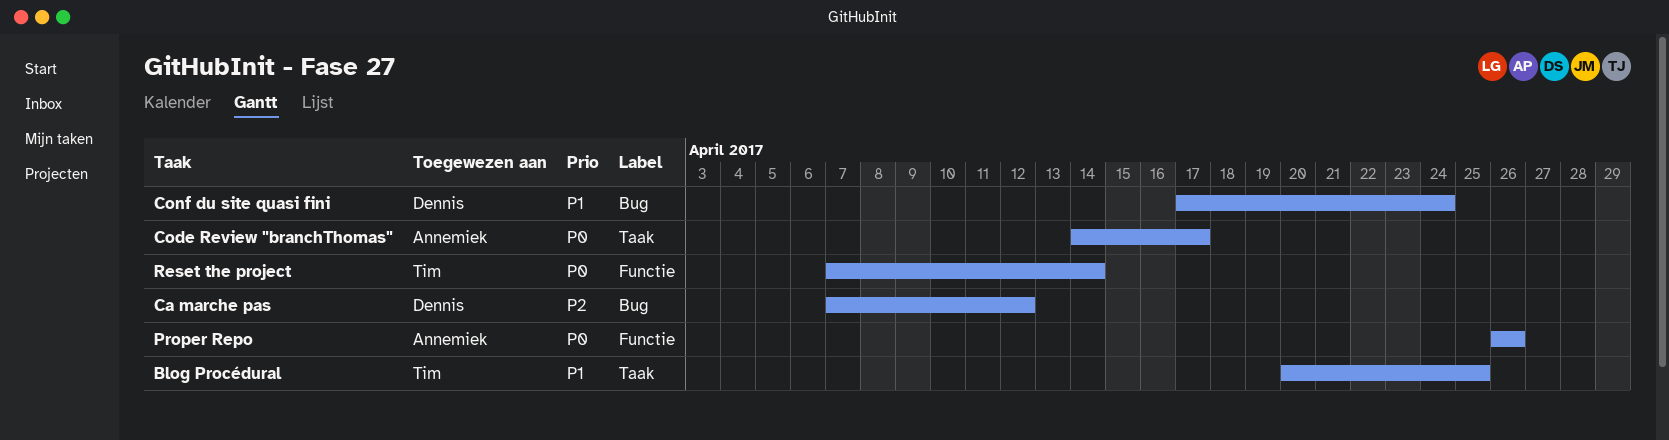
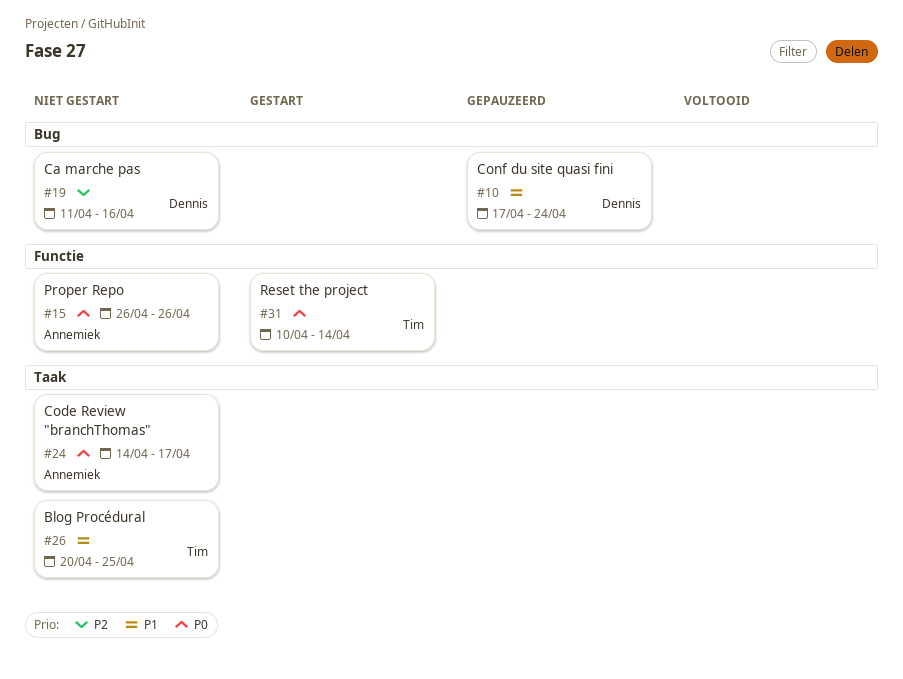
Ca marche pas, start: Apr 7 -> Apr 11
Ca marche pas, due: Apr 12 -> Apr 16
Reset the project, start: Apr 7 -> Apr 10

